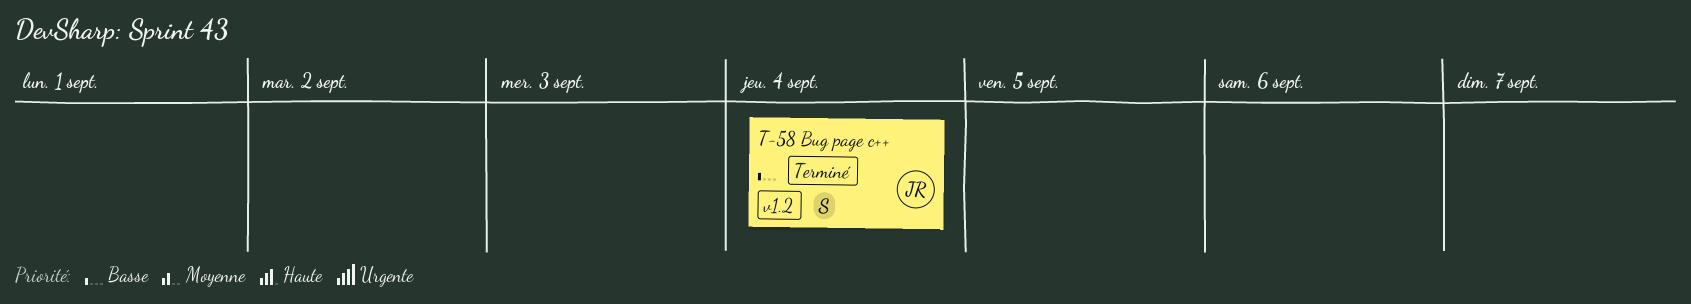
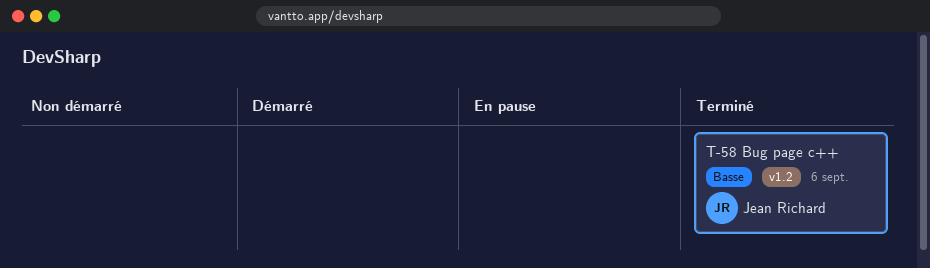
T-58, due: Sep 4 -> Sep 6

